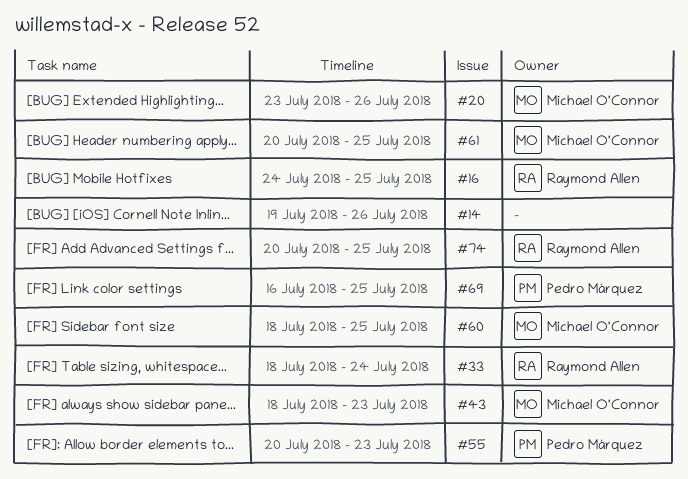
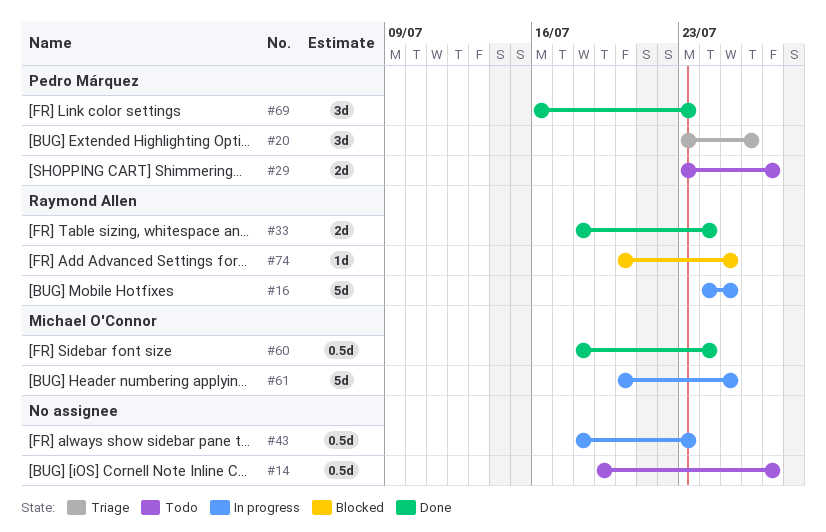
#14, due: Jul 26 -> Jul 27
#20, owner: Michael O'Connor -> Pedro Márquez
#29: none -> present
#43, owner: Michael O'Connor -> none
#55: present -> none
#60, due: Jul 25 -> Jul 24
#69, due: Jul 25 -> Jul 23

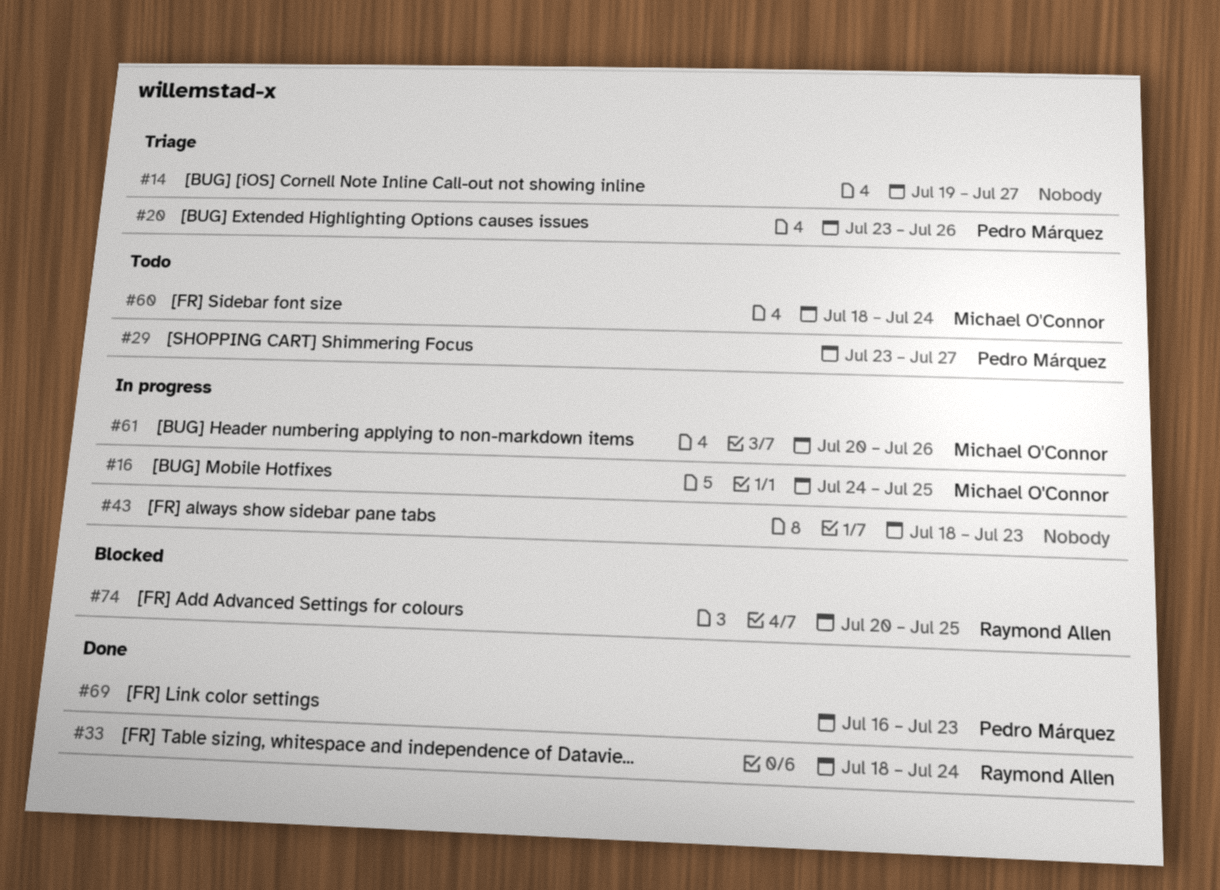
#14, status: Todo -> Triage
#16, owner: Raymond Allen -> Michael O'Connor
#60, status: Done -> Todo
#61, due: Jul 25 -> Jul 26

